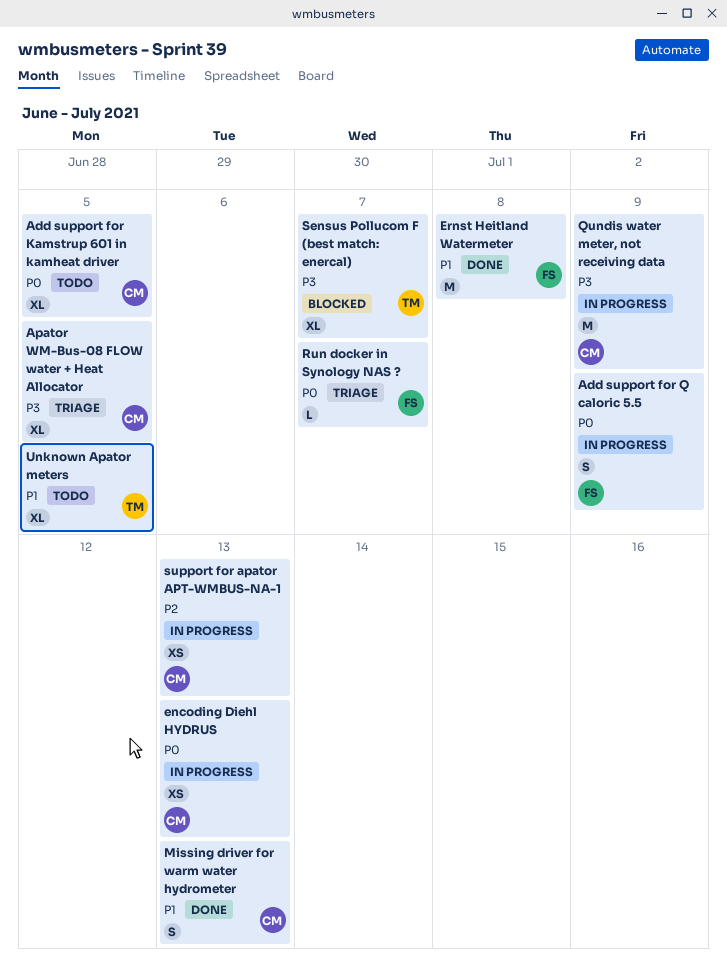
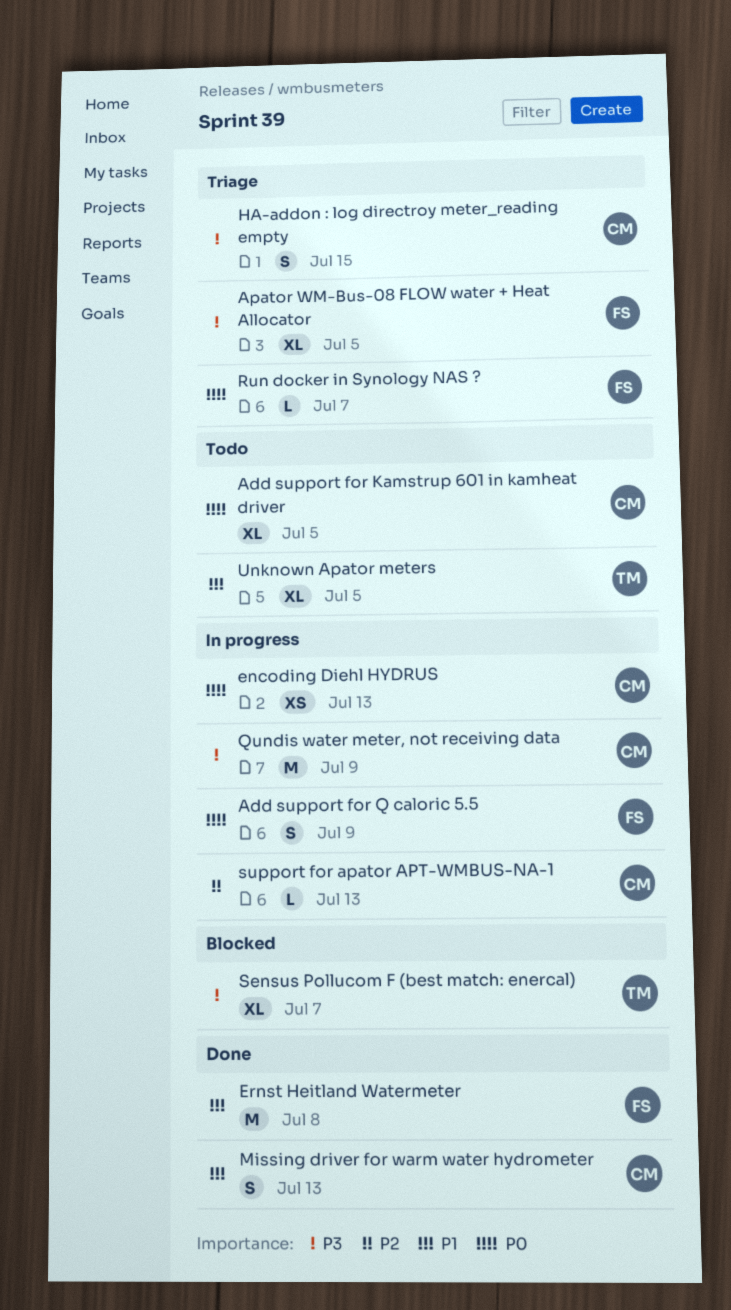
Apator WM-Bus-08 FLOW water + Heat Allocator, owner: CM -> FS
HA-addon : log directroy meter_reading empty: none -> present
support for apator APT-WMBUS-NA-1, estimate: XS -> L

